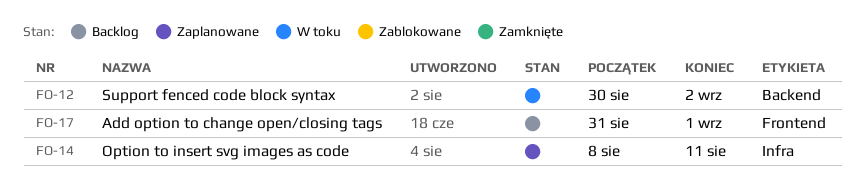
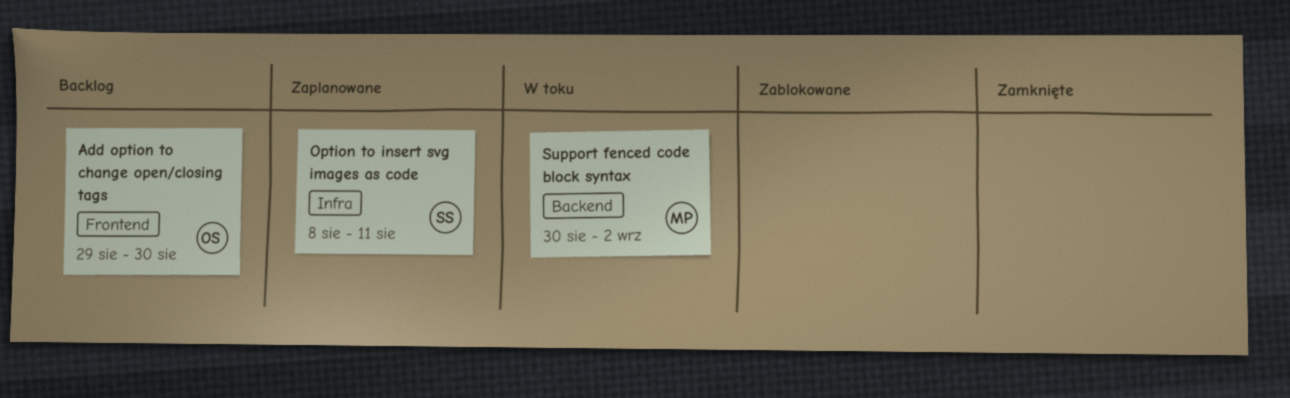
Add option to change open/closing tags, start: Aug 31 -> Aug 29
Add option to change open/closing tags, due: Sep 1 -> Aug 30

